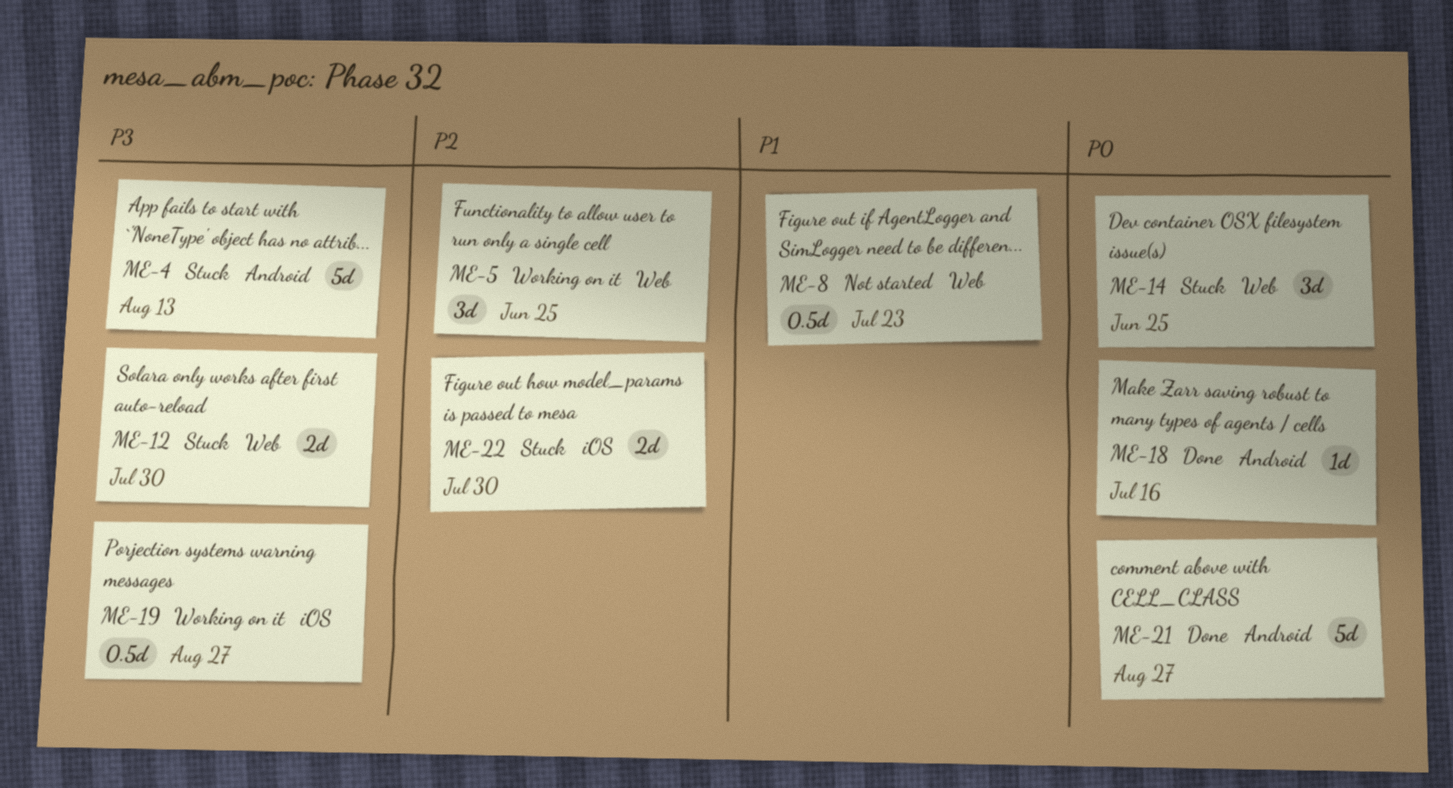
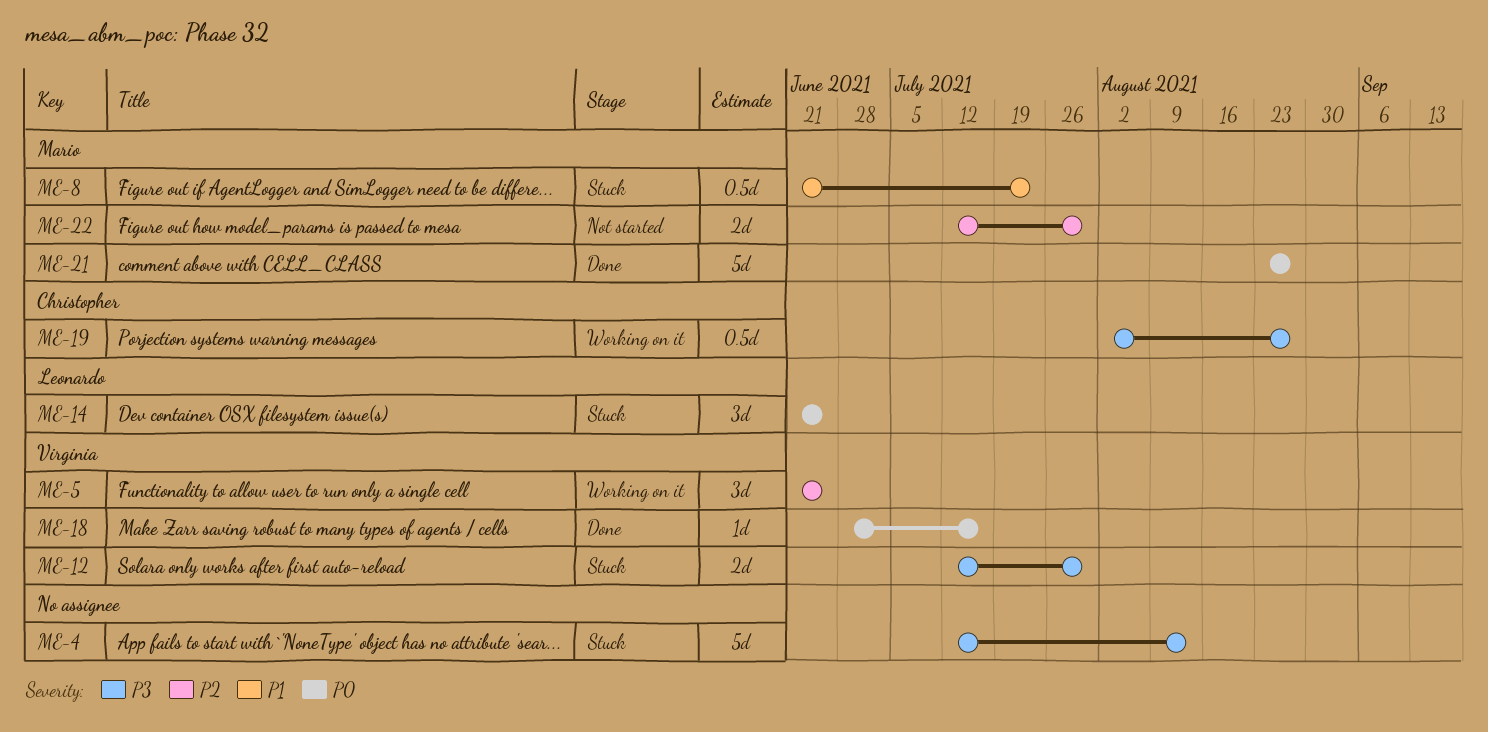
ME-8, status: Not started -> Stuck
ME-22, status: Stuck -> Not started

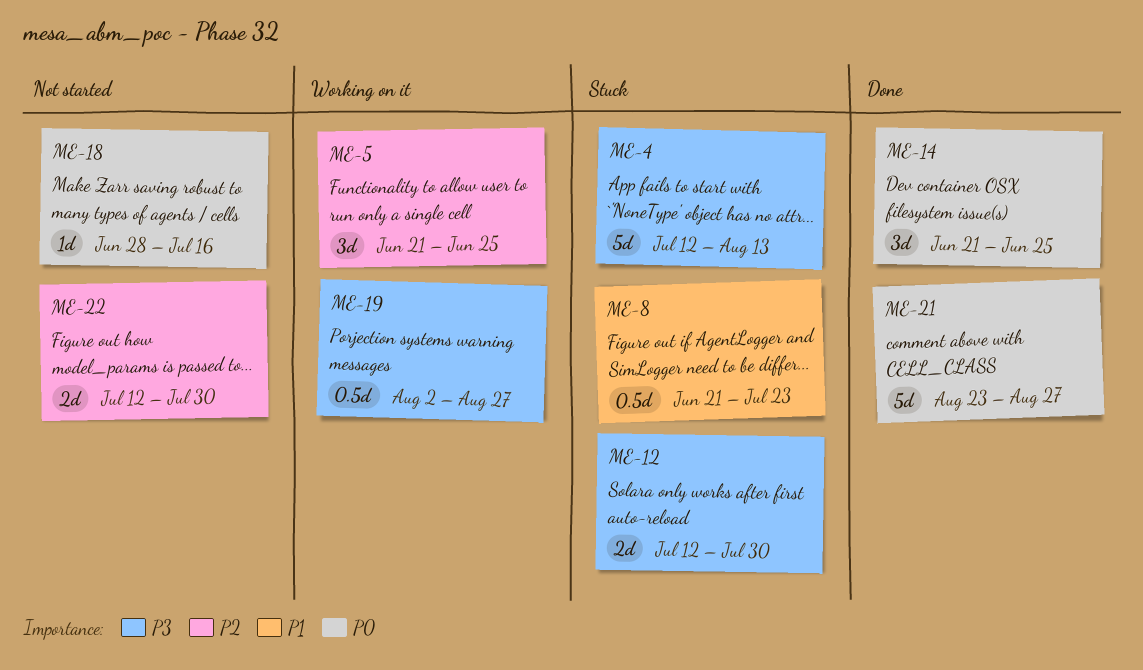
ME-14, status: Stuck -> Done
ME-18, status: Done -> Not started

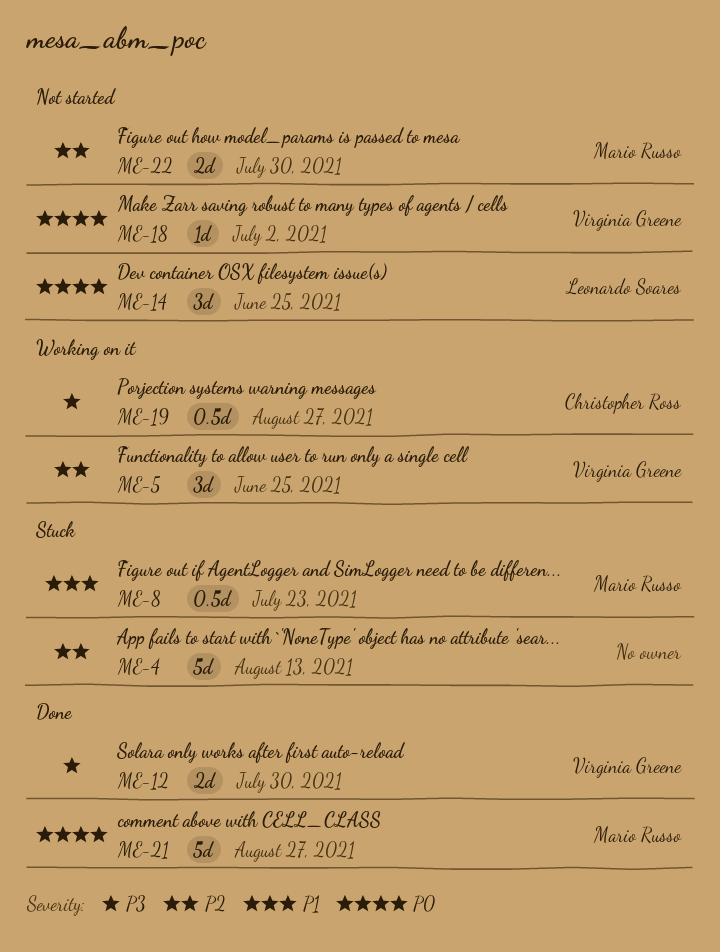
ME-4, priority: P3 -> P2
ME-12, status: Stuck -> Done
ME-14, status: Done -> Not started
ME-18, due: Jul 16 -> Jul 2

